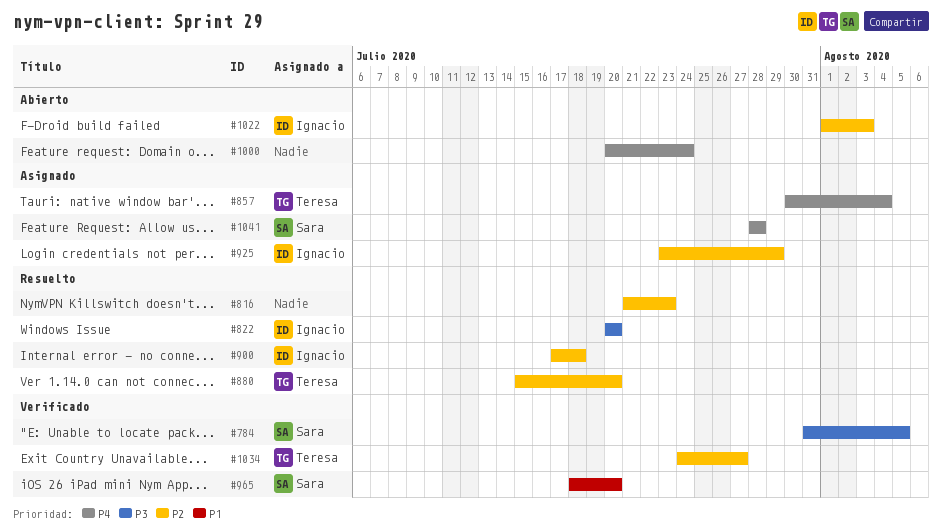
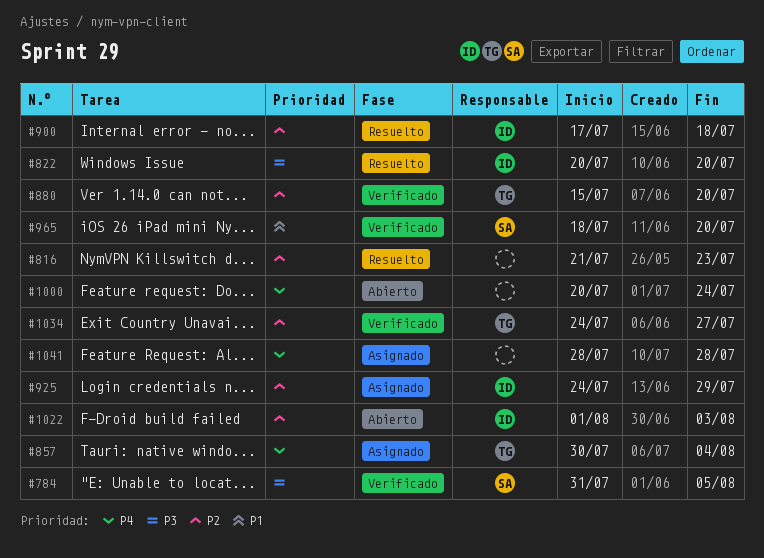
#880, status: Resuelto -> Verificado
#925, start: Jul 23 -> Jul 24
#1041, owner: Sara -> none

